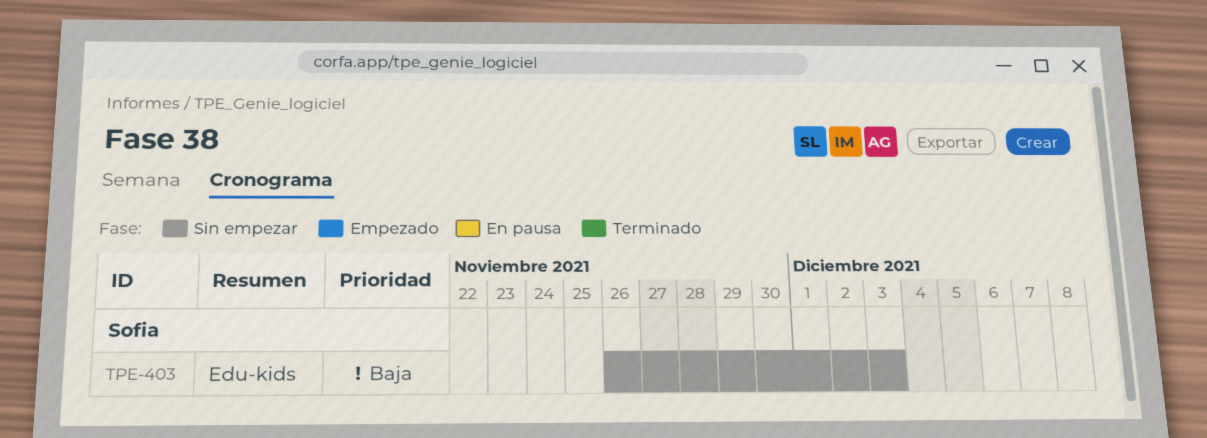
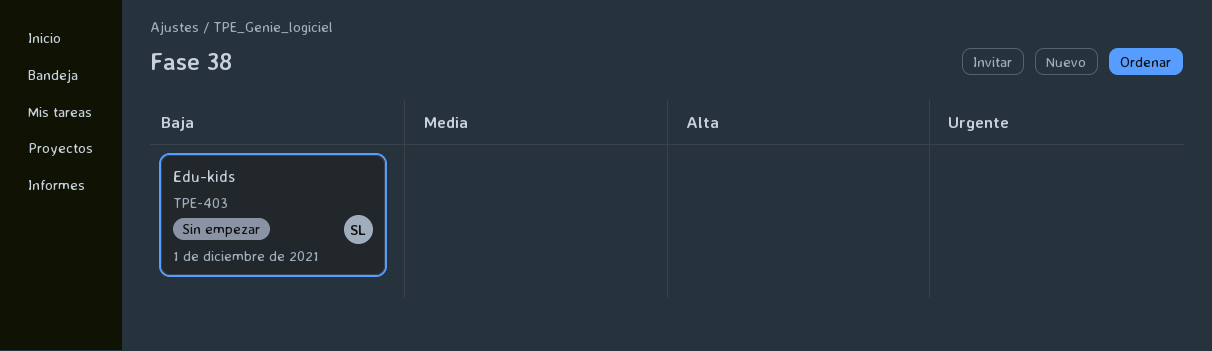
TPE-403, due: Dec 3 -> Dec 1

